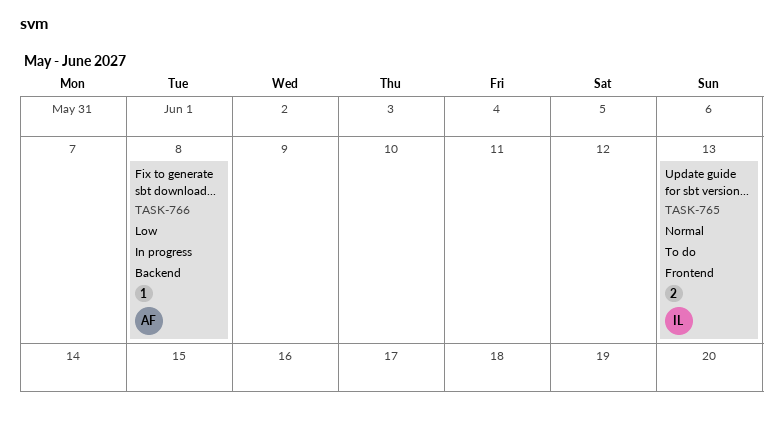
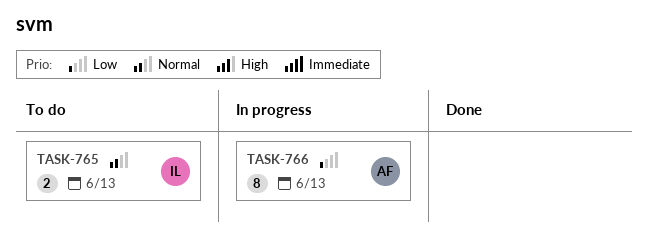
TASK-766, estimate: 1 -> 8
TASK-766, due: Jun 8 -> Jun 13

